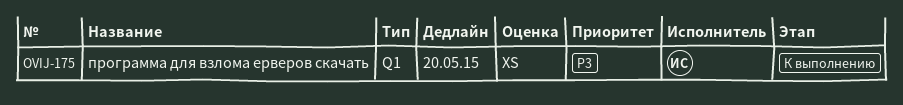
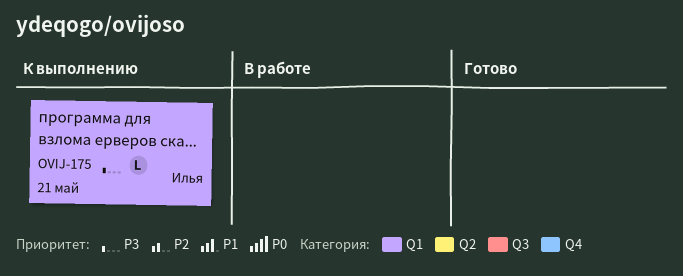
OVIJ-175, estimate: XS -> L
OVIJ-175, due: May 20 -> May 21

